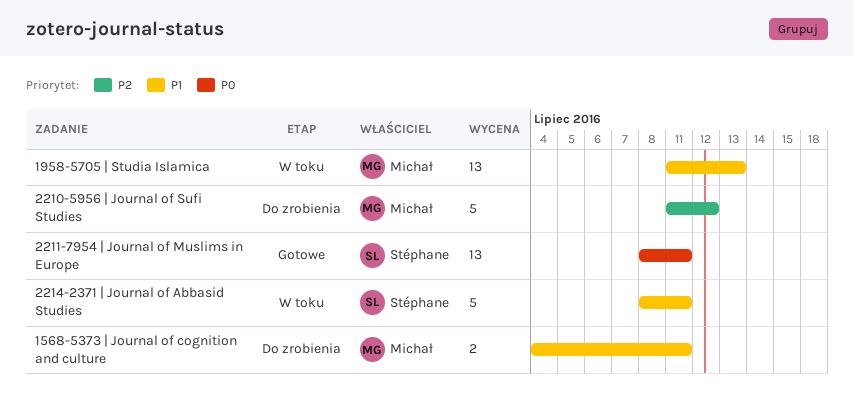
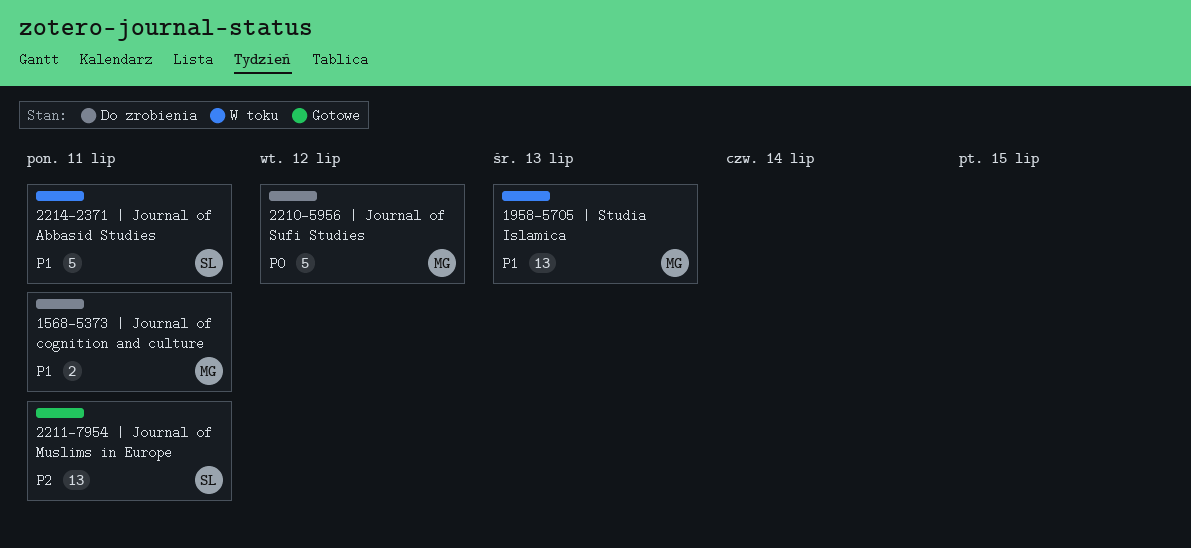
2210-5956 | Journal of Sufi Studies, priority: P2 -> P0
2211-7954 | Journal of Muslims in Europe, priority: P0 -> P2

